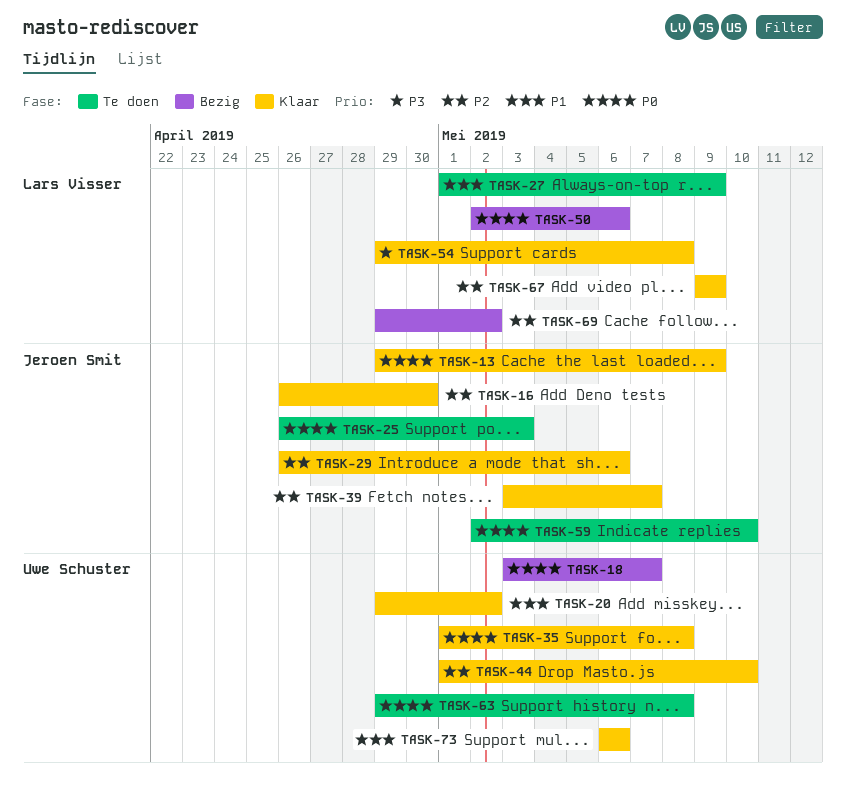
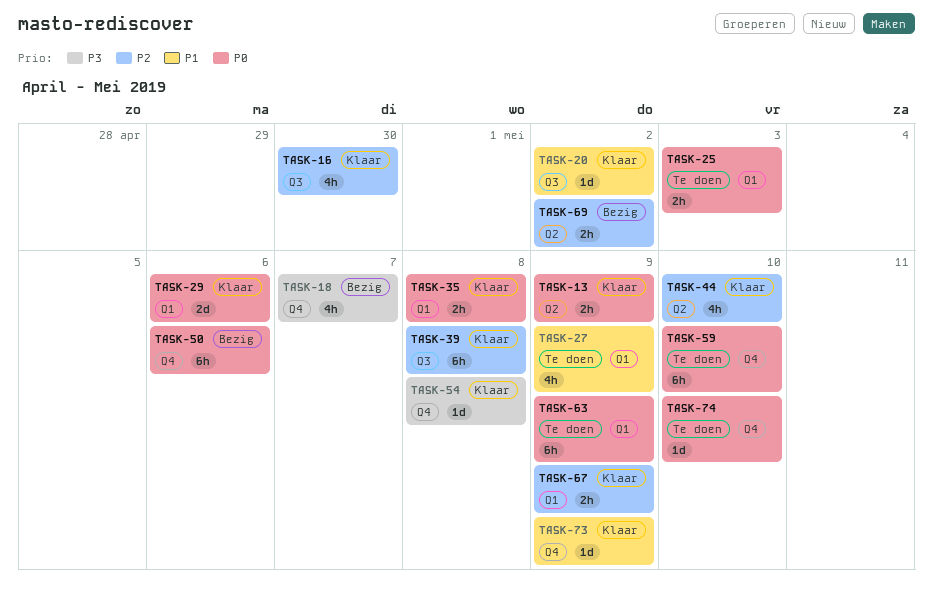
TASK-18, priority: P0 -> P3
TASK-29, priority: P2 -> P0
TASK-39, due: May 7 -> May 8
TASK-63, due: May 8 -> May 9
TASK-73, due: May 6 -> May 9
TASK-74: none -> present

